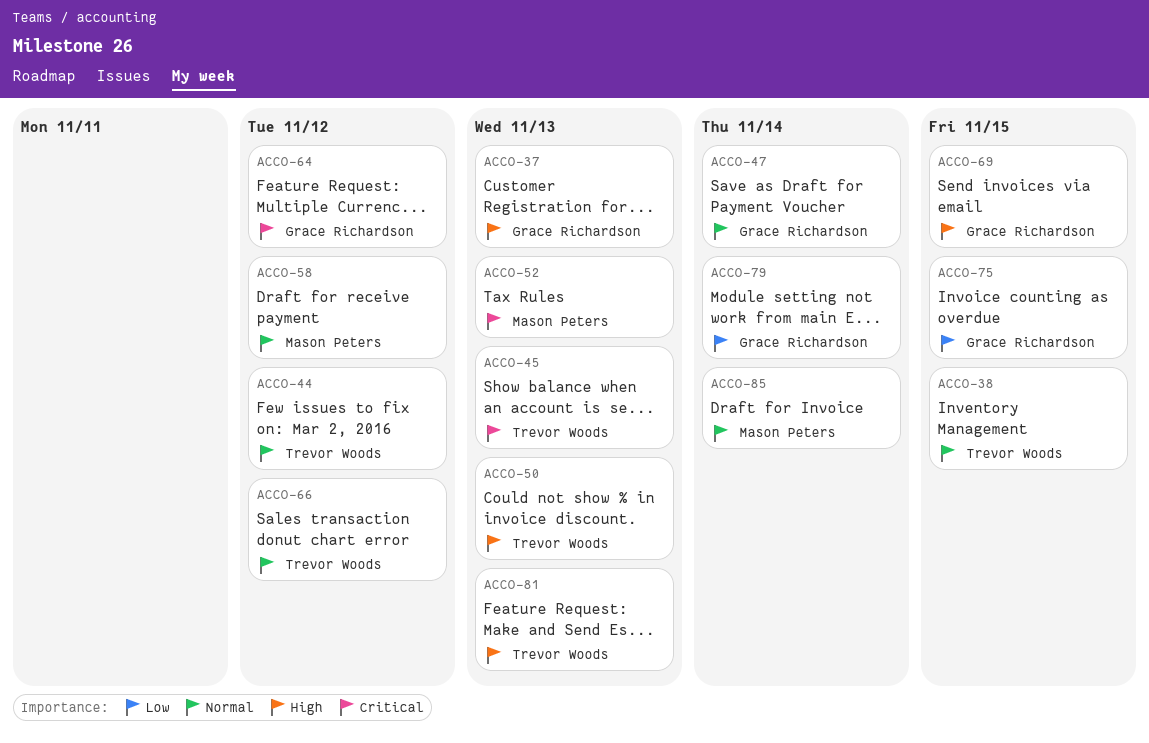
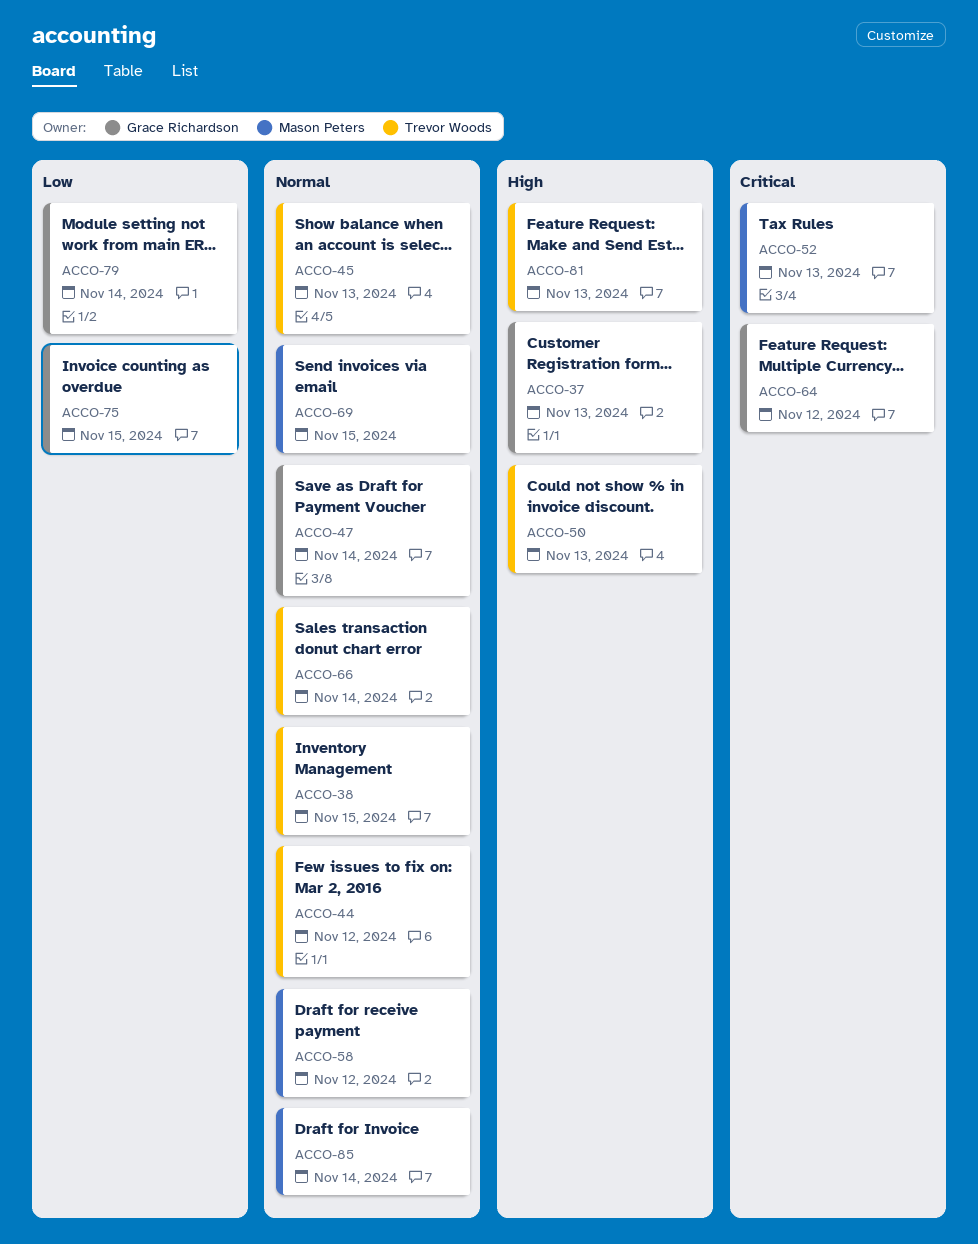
ACCO-45, priority: Critical -> Normal
ACCO-66, due: Nov 12 -> Nov 14
ACCO-69, owner: Grace Richardson -> Mason Peters
ACCO-69, priority: High -> Normal

